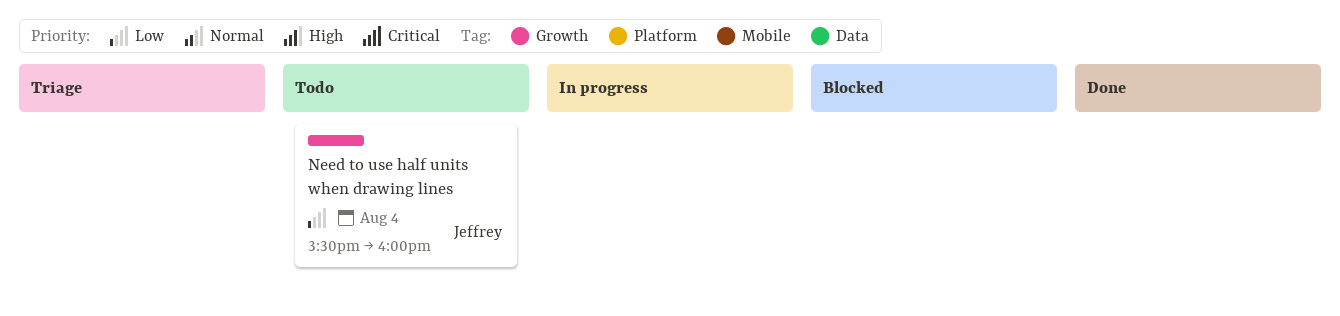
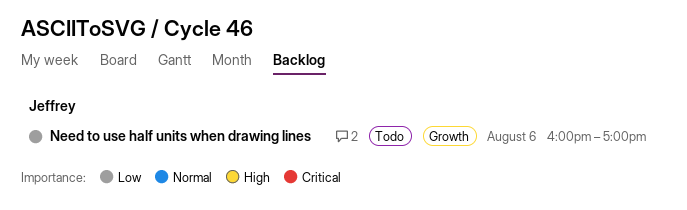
Need to use half units when drawing lines, day: Aug 4 -> Aug 6
Need to use half units when drawing lines, begins: 15:30 -> 16:00
Need to use half units when drawing lines, ends: 16:00 -> 17:00

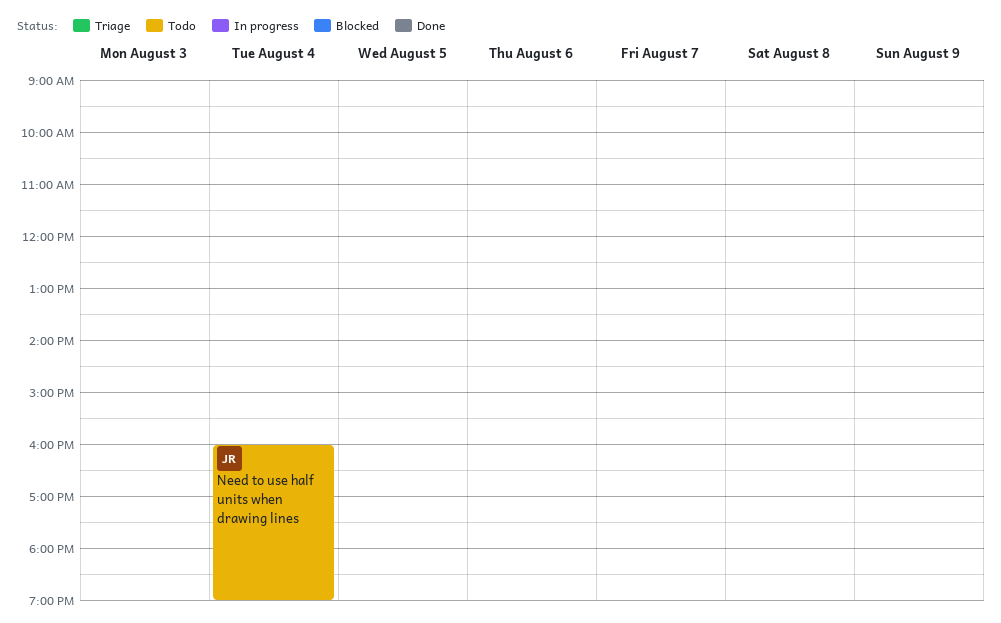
Need to use half units when drawing lines, day: Aug 6 -> Aug 4
Need to use half units when drawing lines, ends: 17:00 -> 19:00

